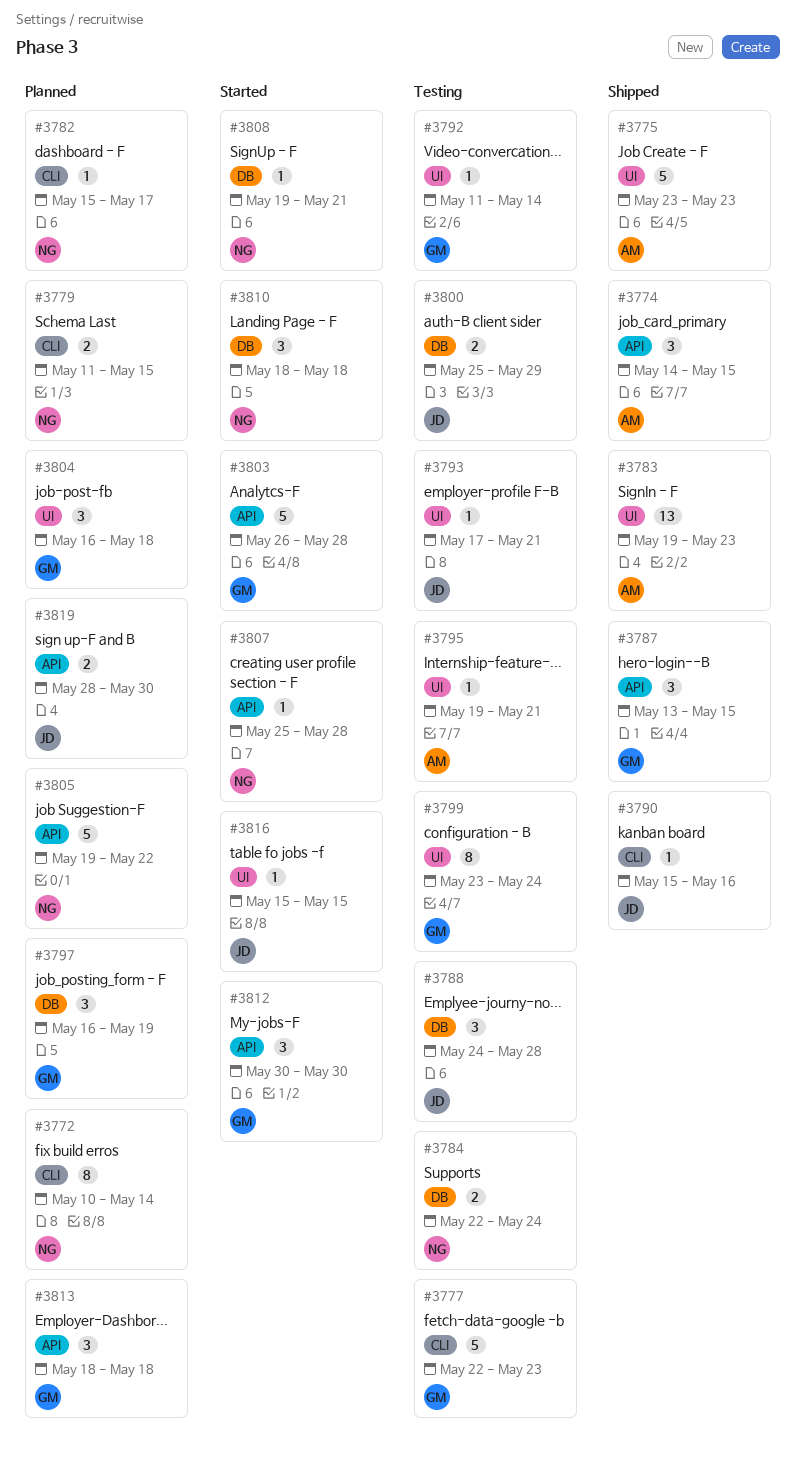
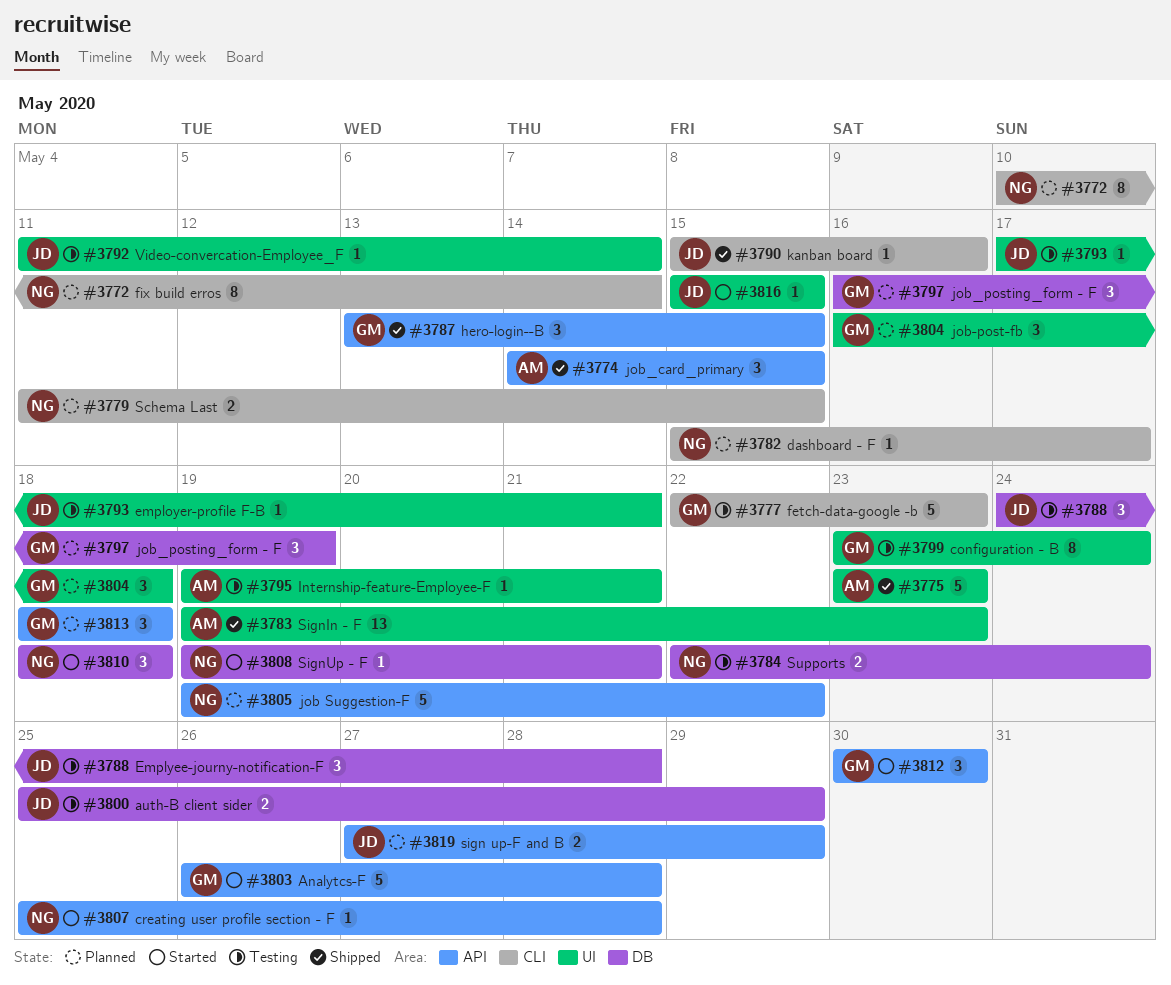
#3792, owner: GM -> JD
#3819, start: May 28 -> May 27
#3819, due: May 30 -> May 29

